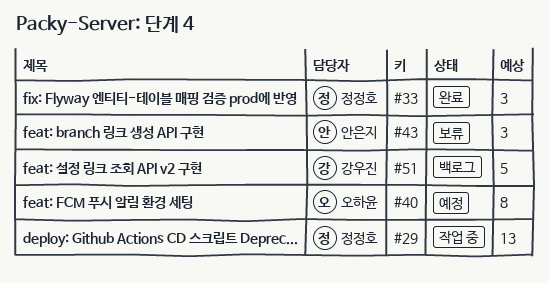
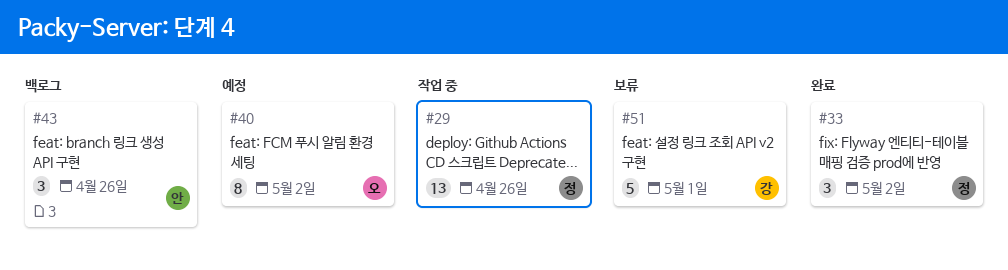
#43, status: 보류 -> 백로그
#51, status: 백로그 -> 보류

